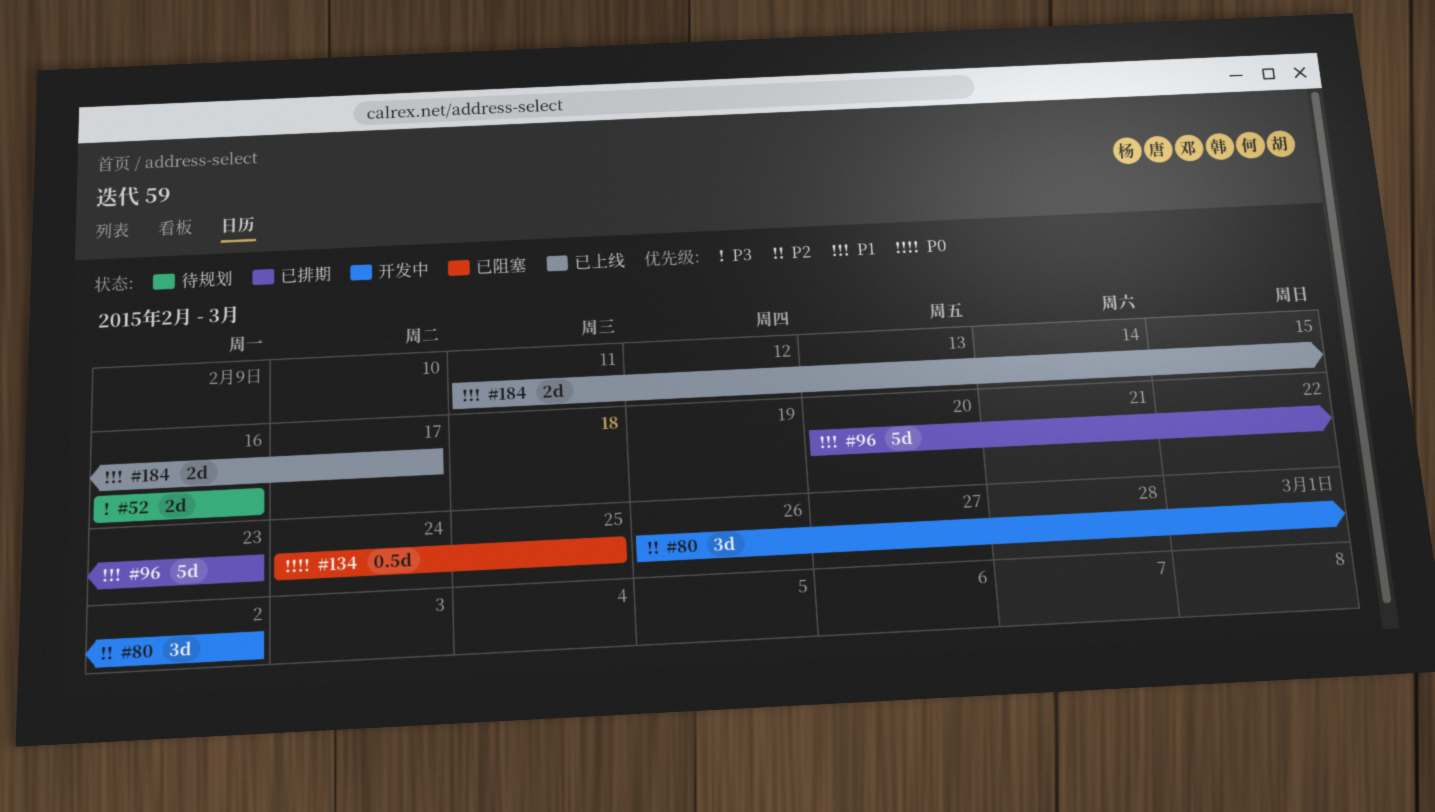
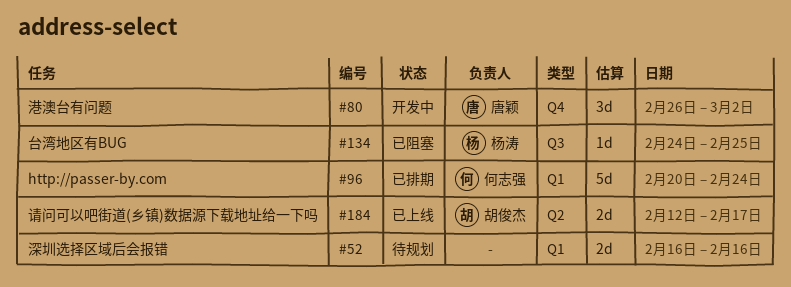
#96, due: Feb 23 -> Feb 24
#134, estimate: 0.5d -> 1d
#184, start: Feb 11 -> Feb 12

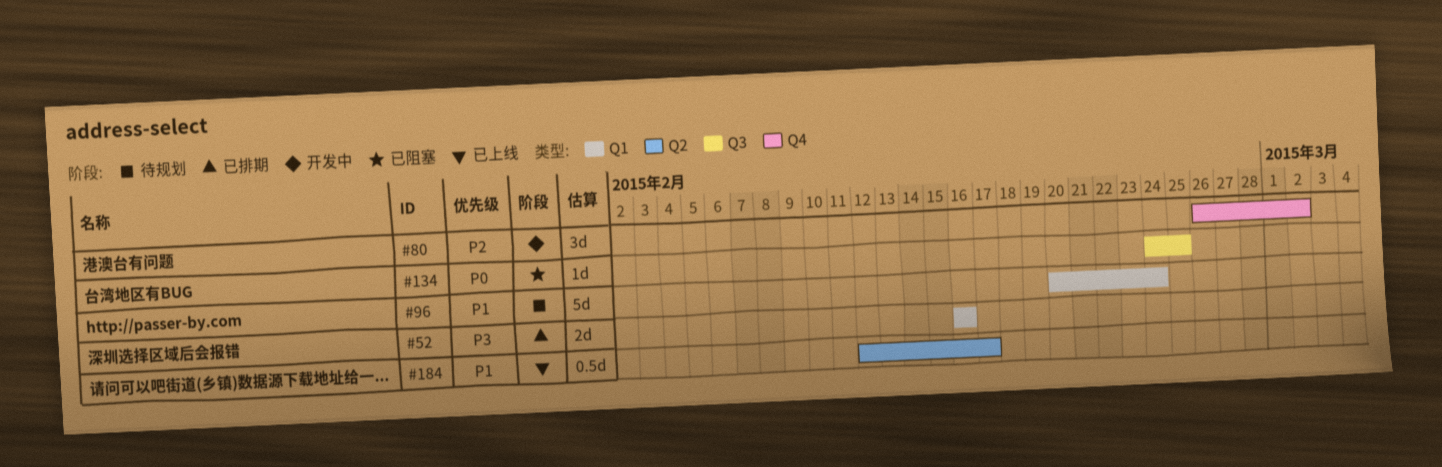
#52, status: 待规划 -> 已排期
#96, status: 已排期 -> 待规划
#184, estimate: 2d -> 0.5d

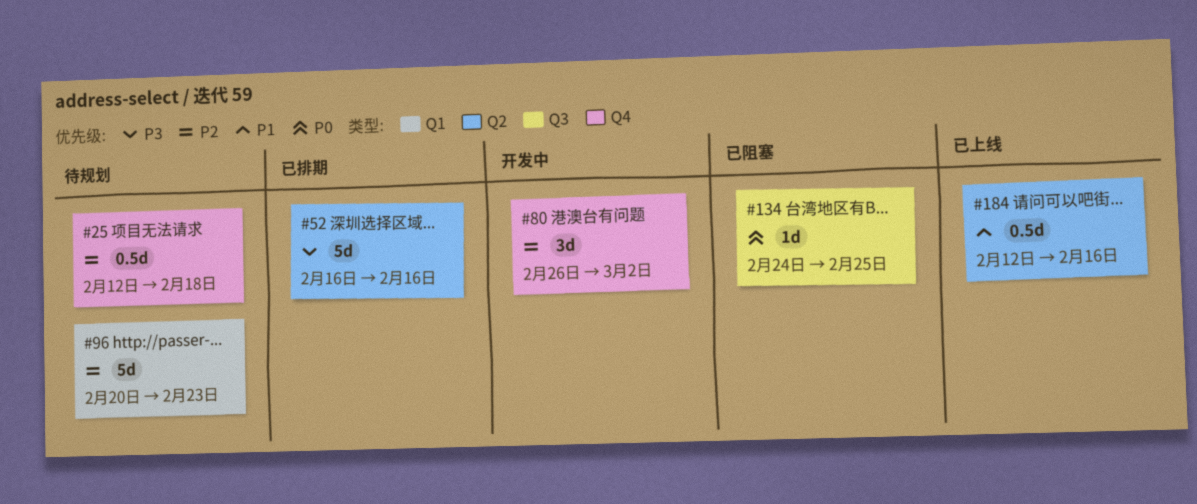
#25: none -> present
#52, label: Q1 -> Q2
#52, estimate: 2d -> 5d
#96, priority: P1 -> P2
#96, due: Feb 24 -> Feb 23
#184, due: Feb 17 -> Feb 16

